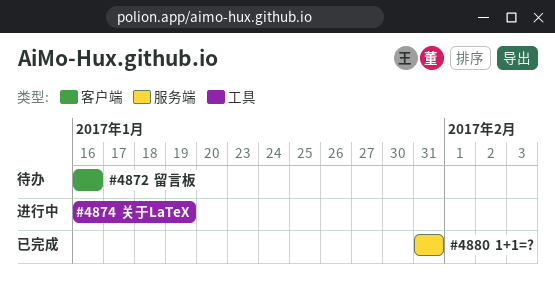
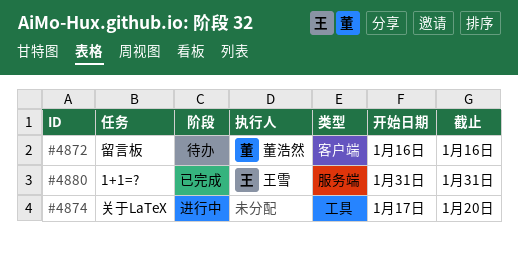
#4874, start: Jan 16 -> Jan 17
#4874, due: Jan 19 -> Jan 20

